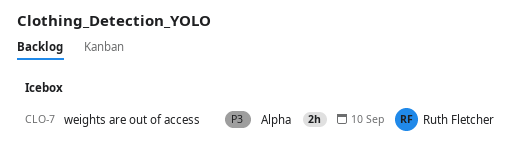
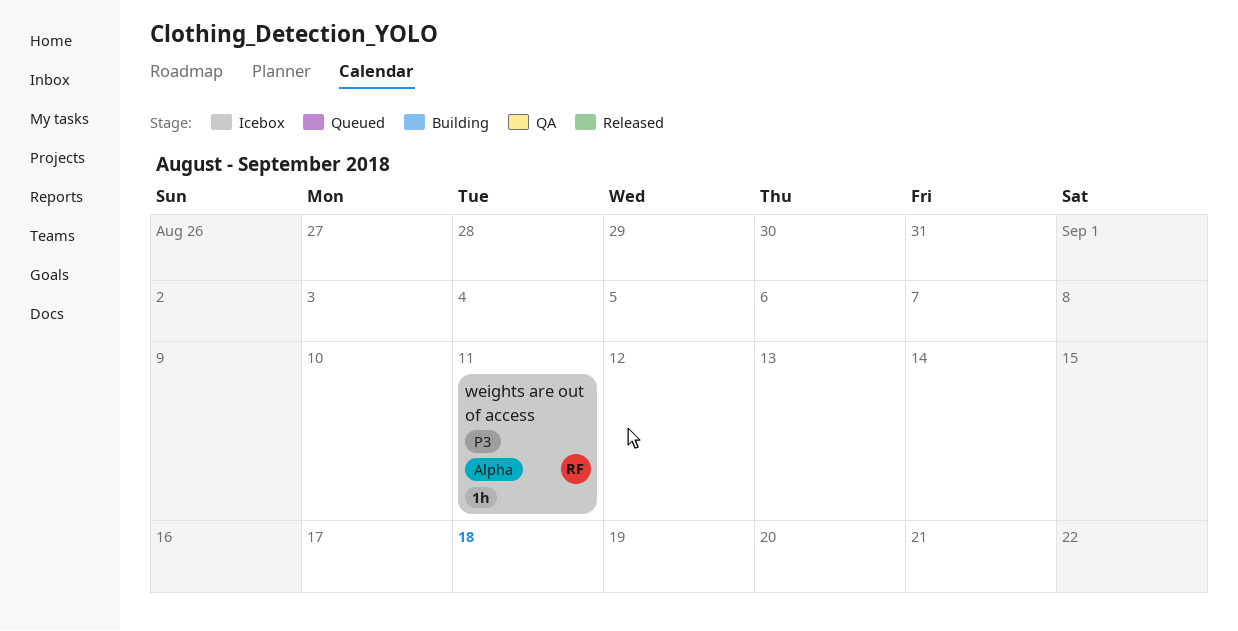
weights are out of access, estimate: 2h -> 1h
weights are out of access, due: Sep 10 -> Sep 11

